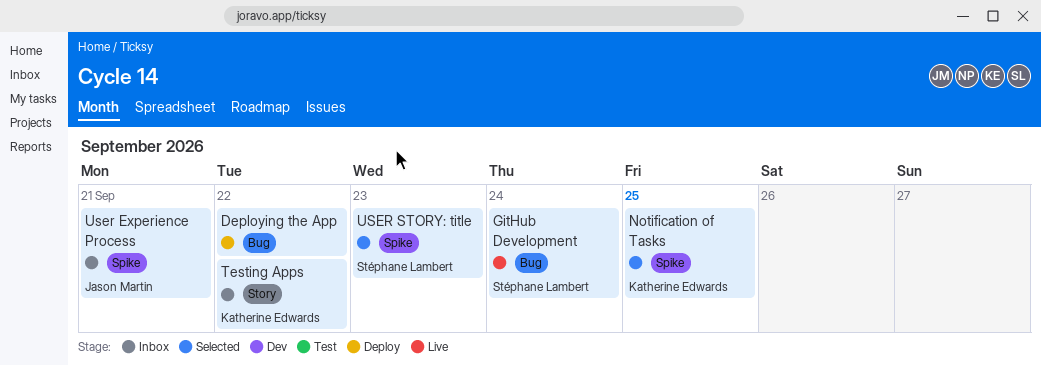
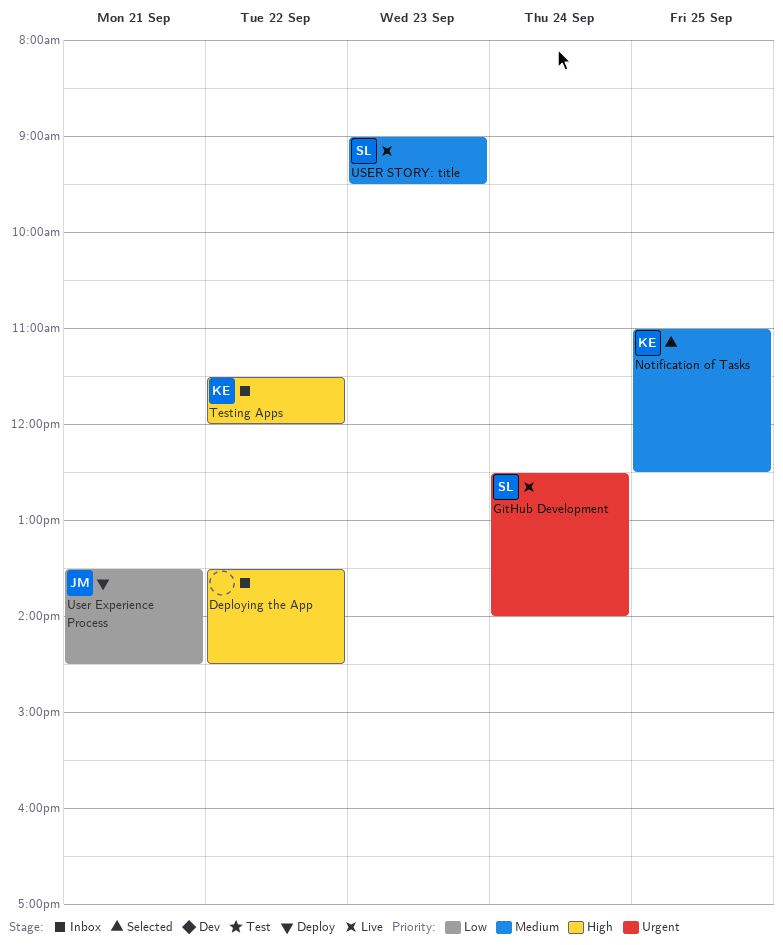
Deploying the App, status: Deploy -> Inbox
User Experience Process, status: Inbox -> Deploy
USER STORY: title, status: Selected -> Live

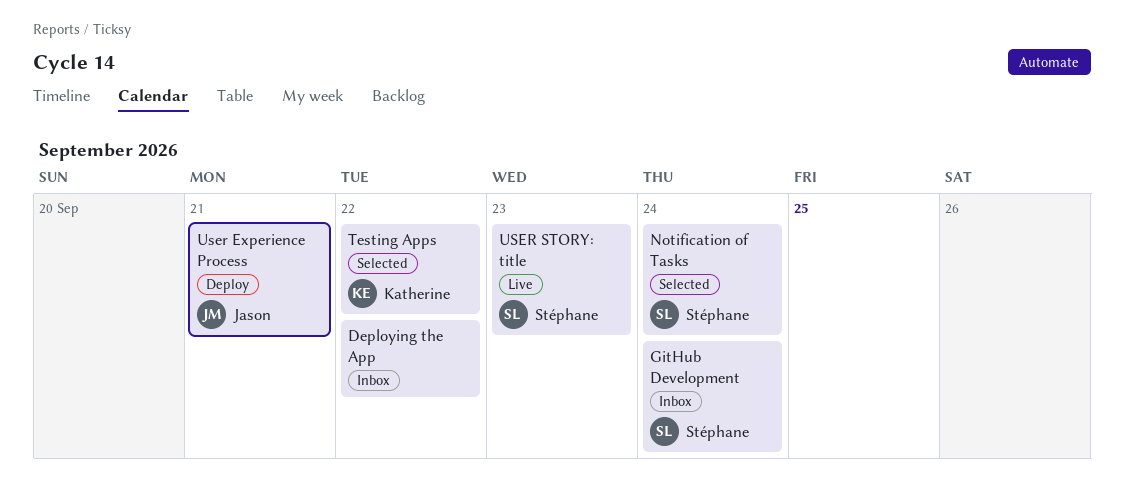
GitHub Development, status: Live -> Inbox
Notification of Tasks, owner: Katherine -> Stéphane
Notification of Tasks, day: Sep 25 -> Sep 24
Testing Apps, status: Inbox -> Selected

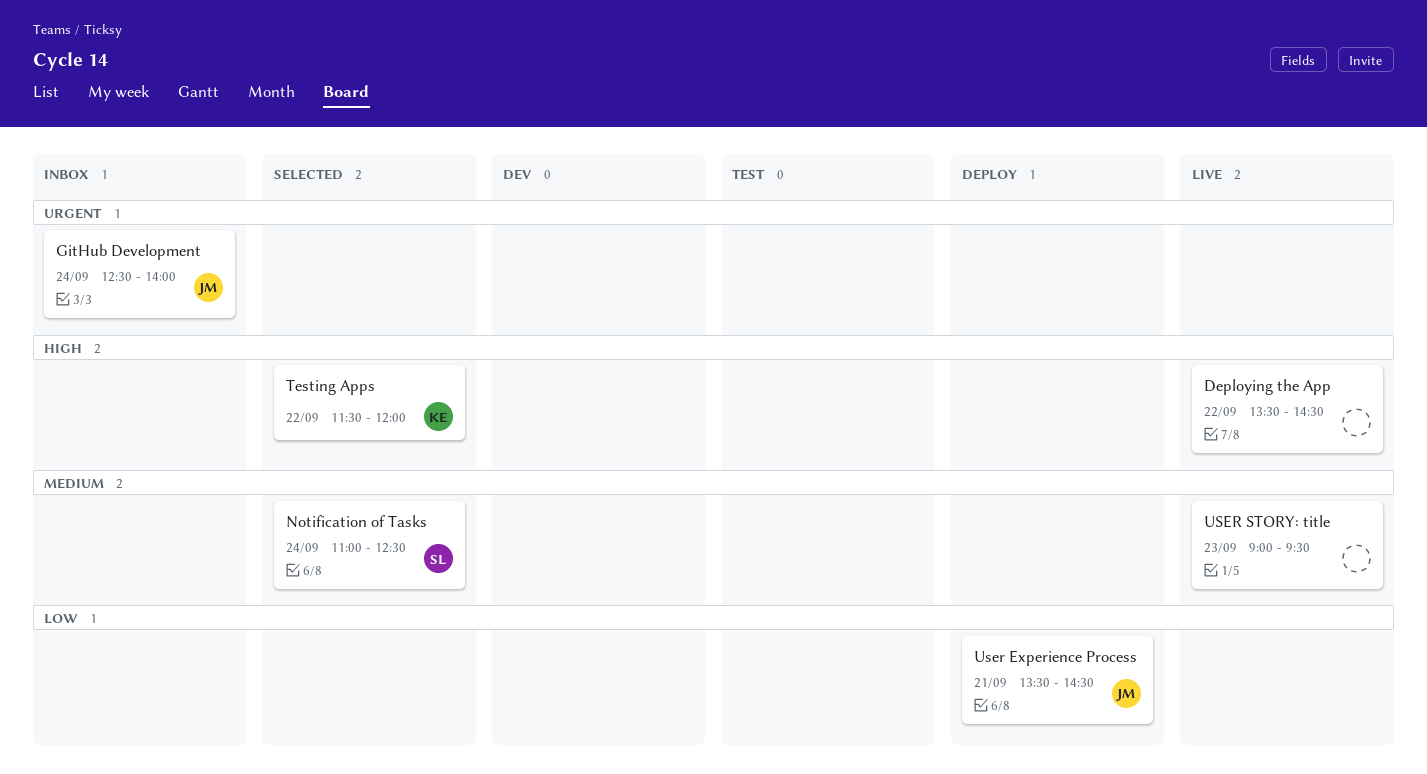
Deploying the App, status: Inbox -> Live
GitHub Development, owner: Stéphane -> Jason
USER STORY: title, owner: Stéphane -> none

